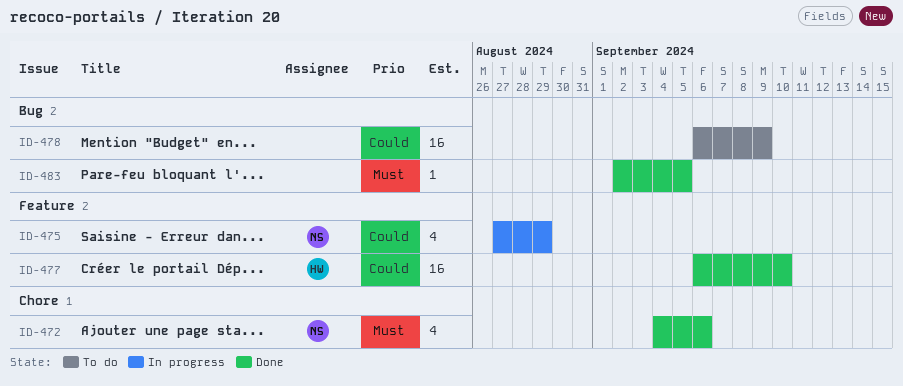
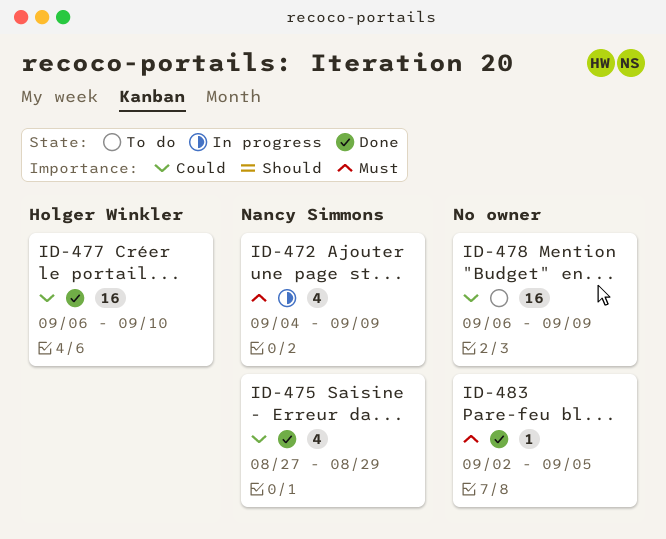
ID-472, status: Done -> In progress
ID-472, due: Sep 6 -> Sep 9
ID-475, status: In progress -> Done

